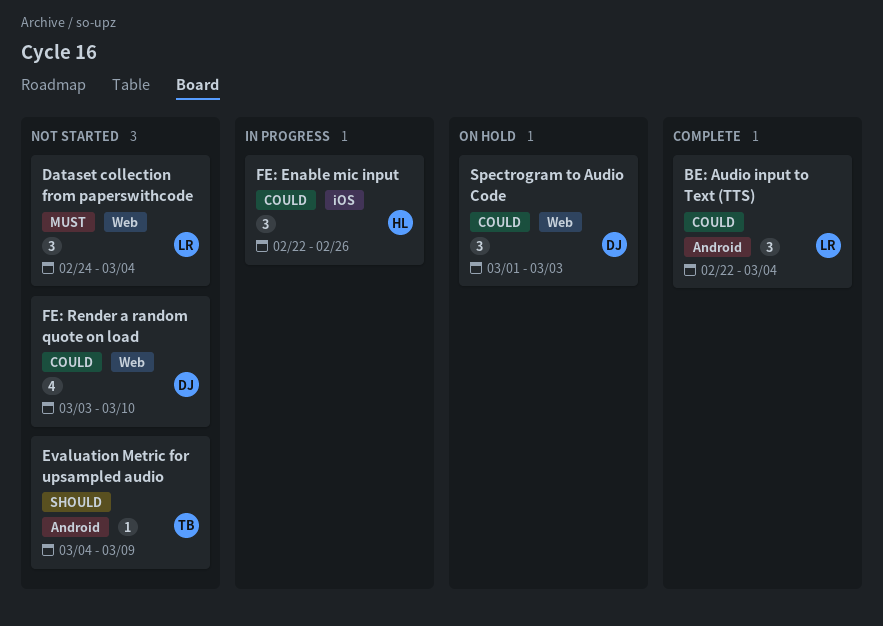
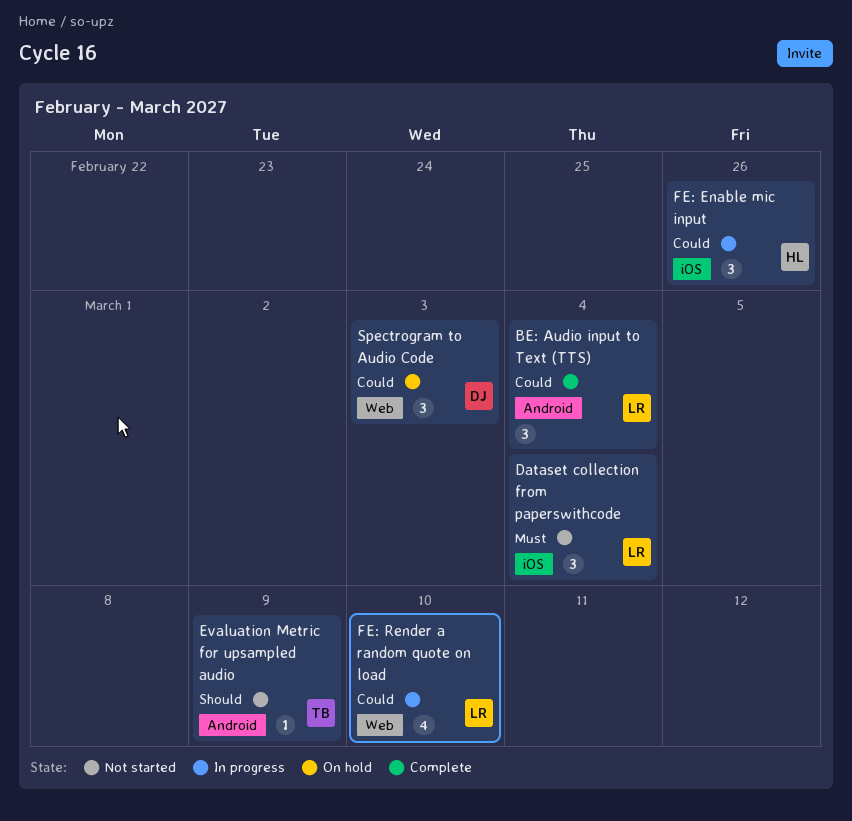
Dataset collection from paperswithcode, label: Web -> iOS
FE: Render a random quote on load, status: Not started -> In progress
FE: Render a random quote on load, owner: DJ -> LR

